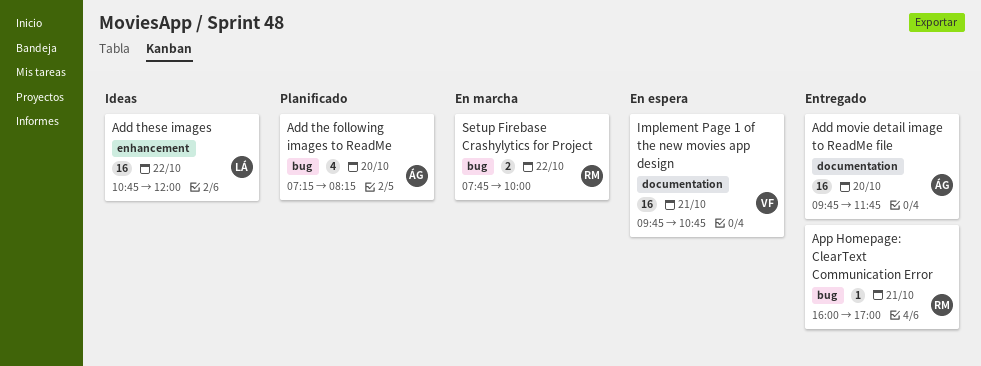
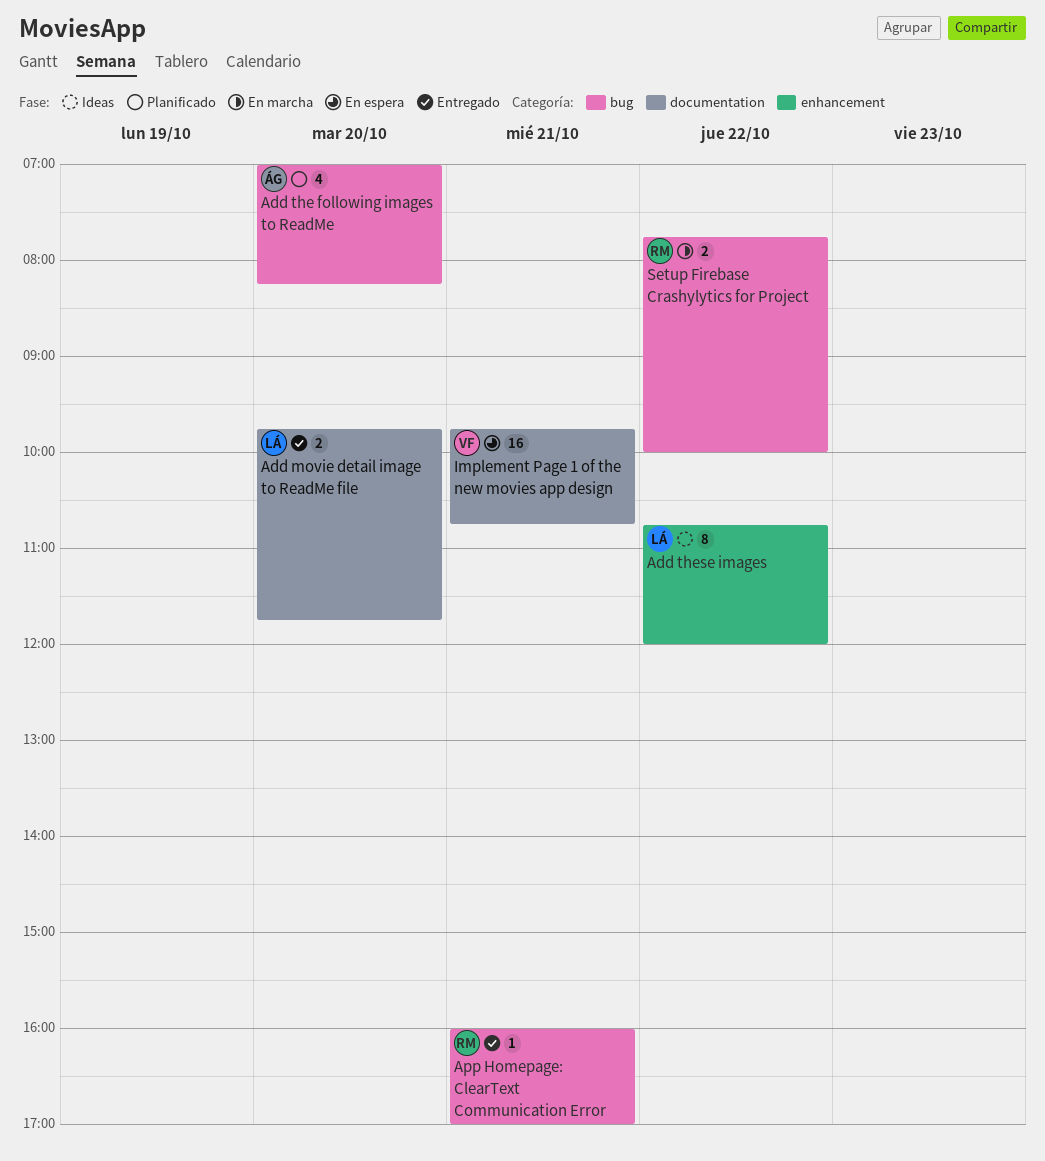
Add movie detail image to ReadMe file, owner: ÁG -> LÁ
Add movie detail image to ReadMe file, estimate: 16 -> 2
Add the following images to ReadMe, begins: 07:15 -> 07:00
Add these images, estimate: 16 -> 8

